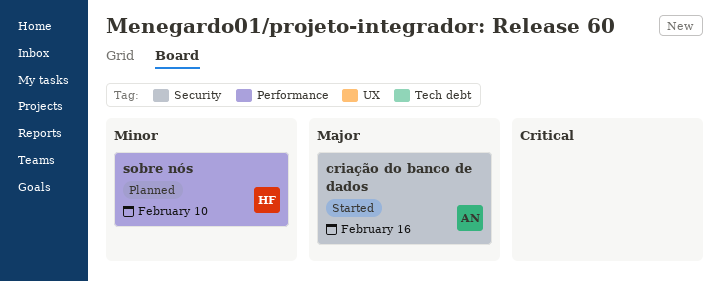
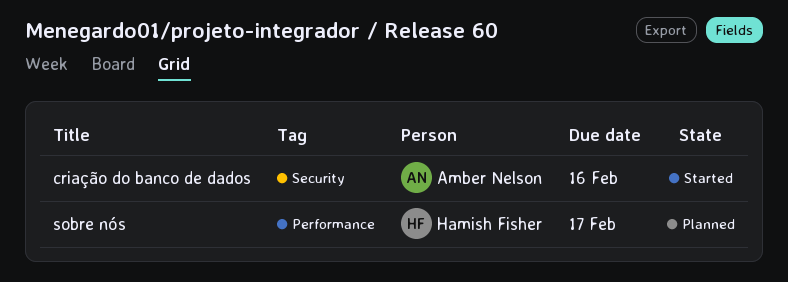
sobre nós, due: Feb 10 -> Feb 17

